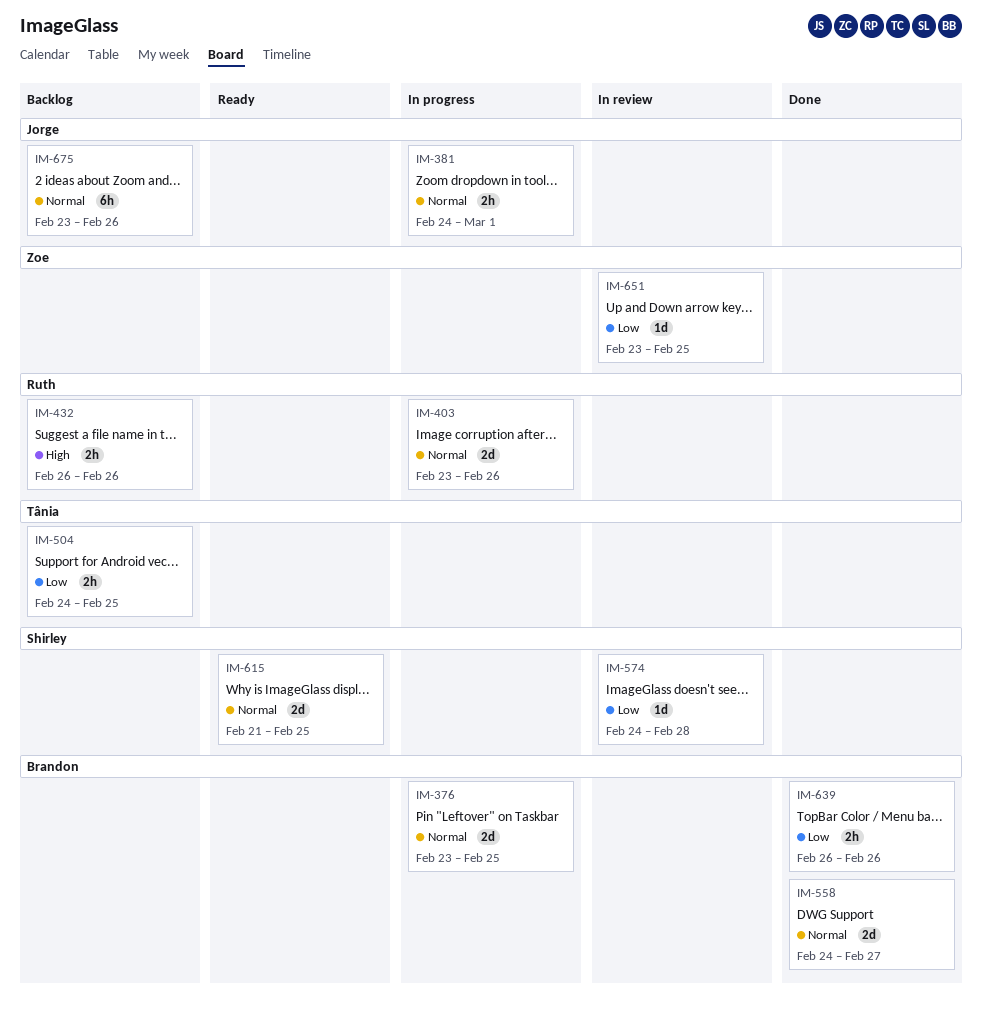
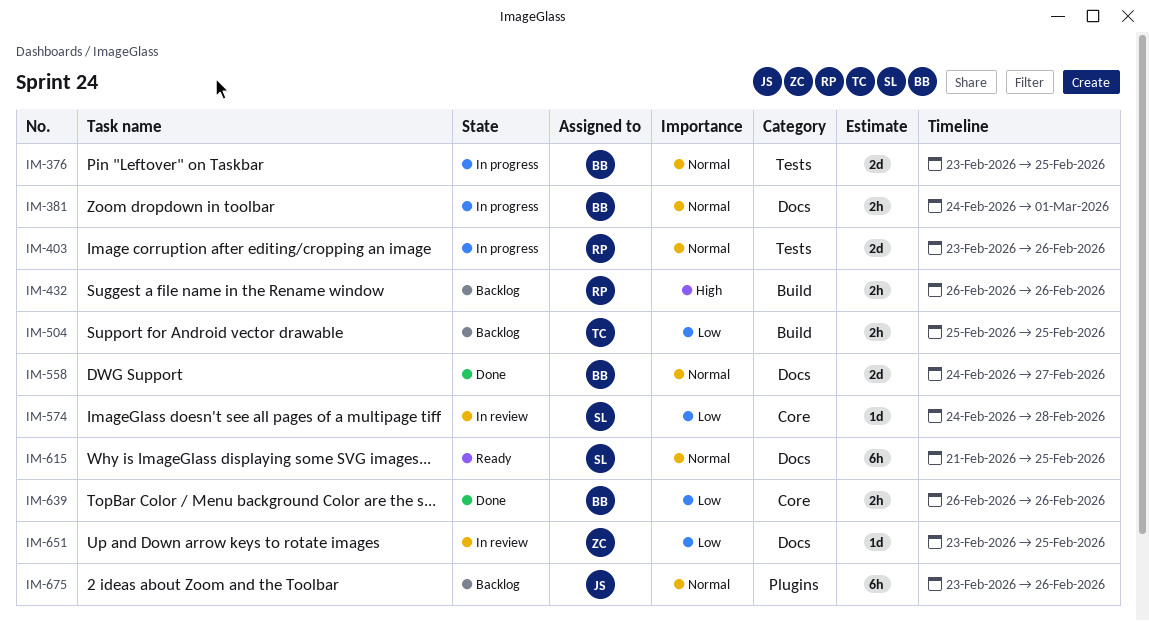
IM-381, owner: Jorge -> Brandon
IM-504, start: Feb 24 -> Feb 25
IM-615, estimate: 2d -> 6h

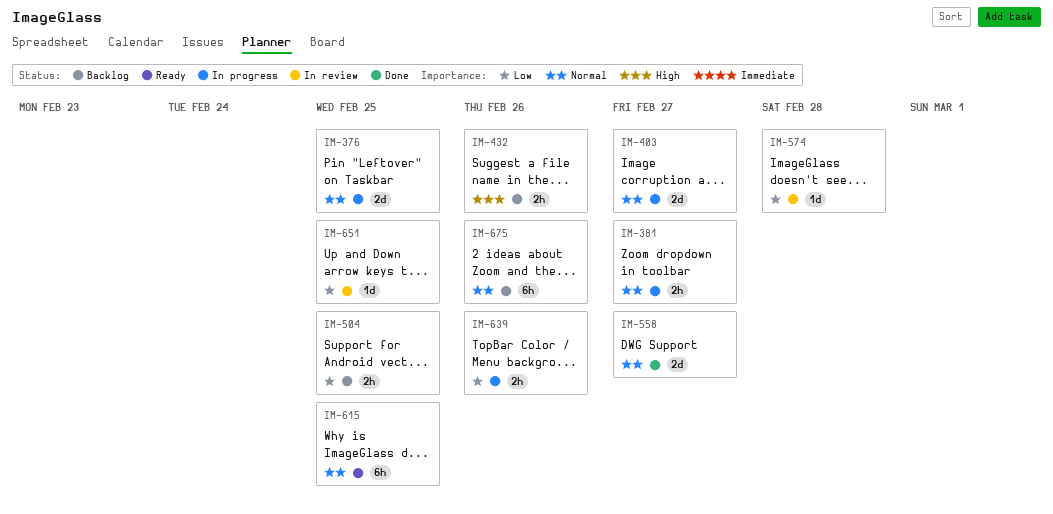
IM-381, due: Mar 1 -> Feb 27
IM-403, due: Feb 26 -> Feb 27
IM-639, status: Done -> In progress

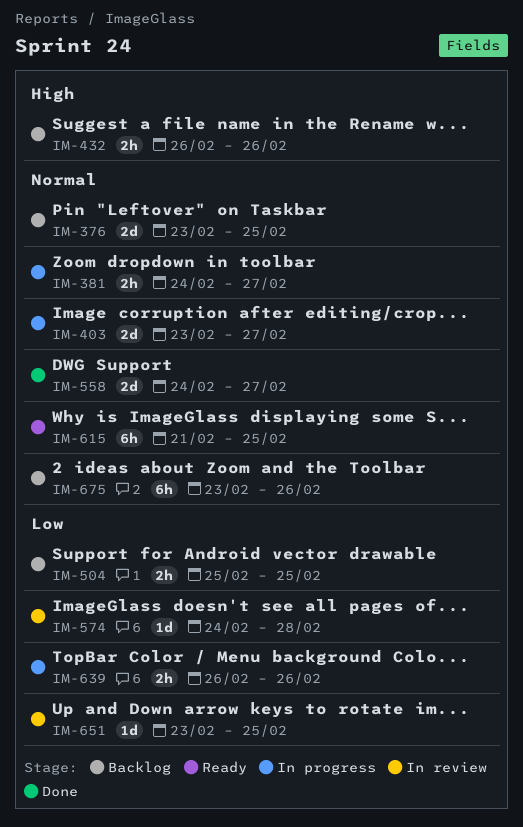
IM-376, status: In progress -> Backlog

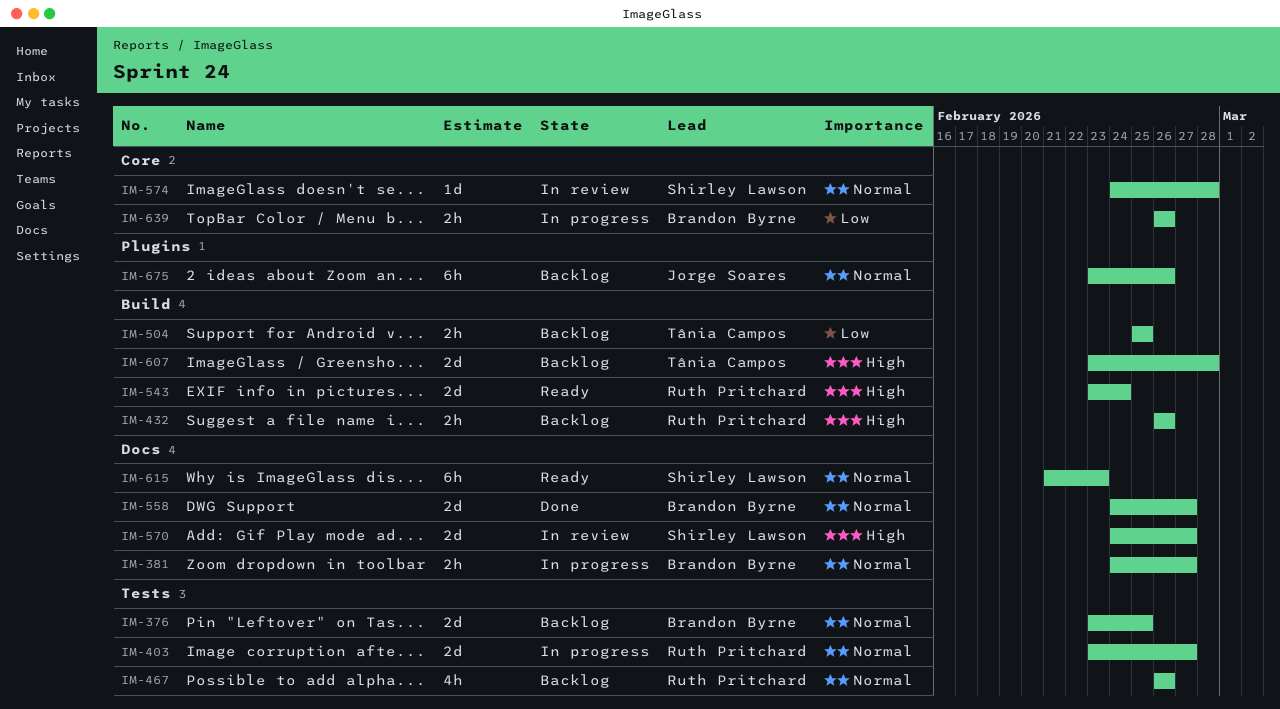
IM-467: none -> present
IM-543: none -> present
IM-570: none -> present
IM-574, priority: Low -> Normal
IM-607: none -> present
IM-615, due: Feb 25 -> Feb 23
IM-651: present -> none

